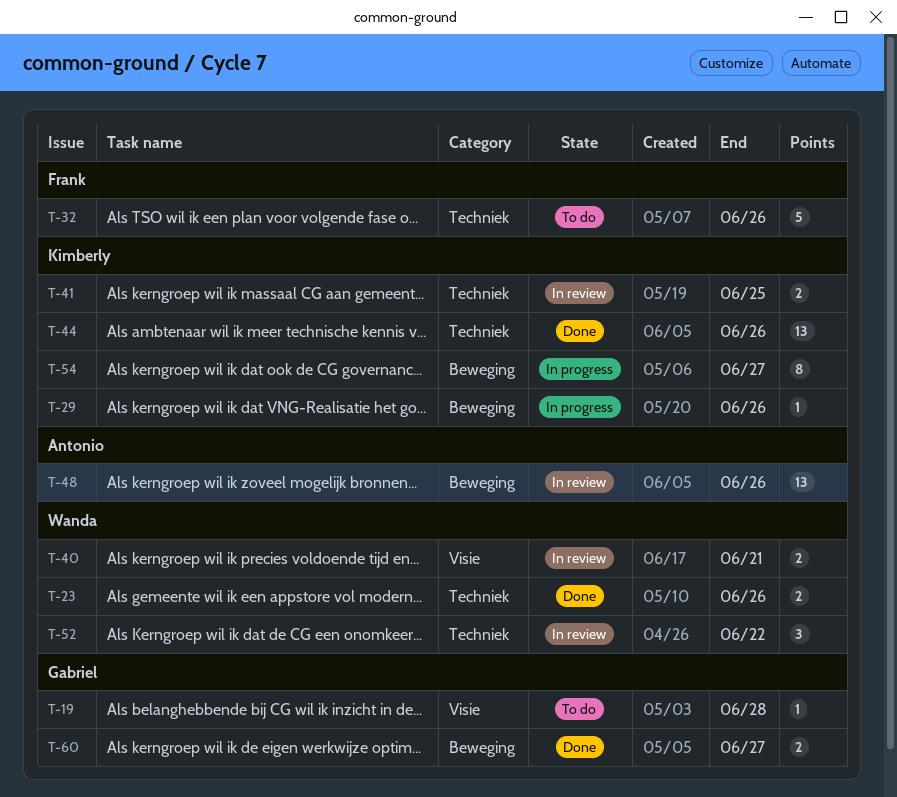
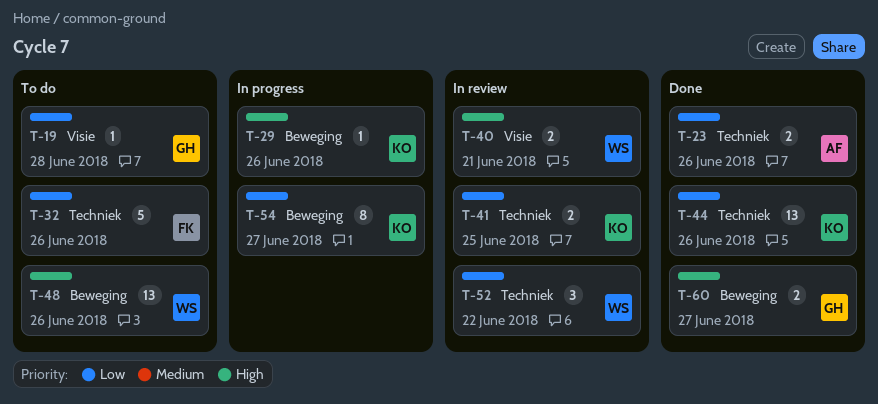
T-23, owner: Wanda -> Antonio
T-48, status: In review -> To do
T-48, owner: Antonio -> Wanda

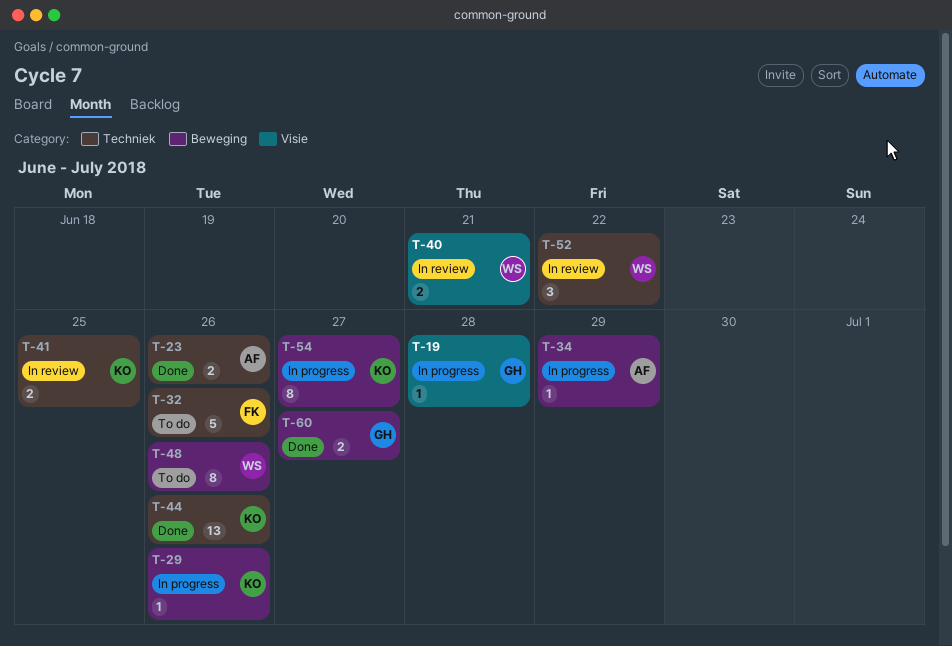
T-19, status: To do -> In progress
T-34: none -> present
T-48, estimate: 13 -> 8

